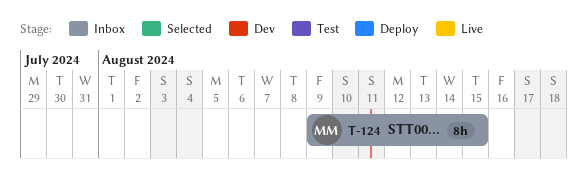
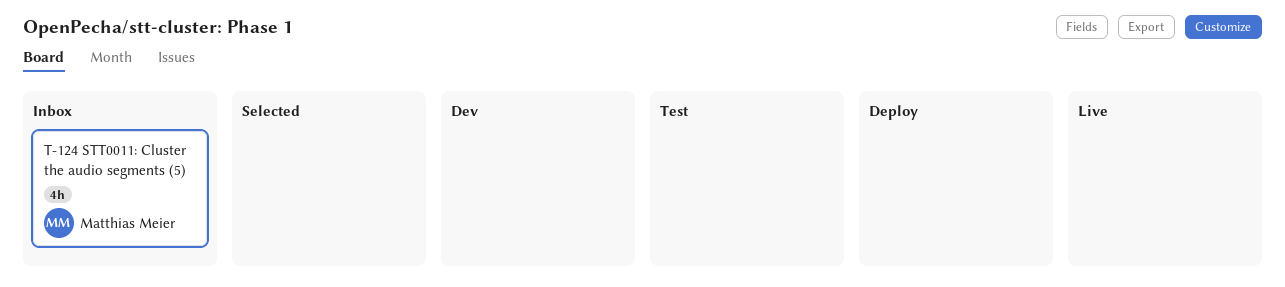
T-124, estimate: 8h -> 4h

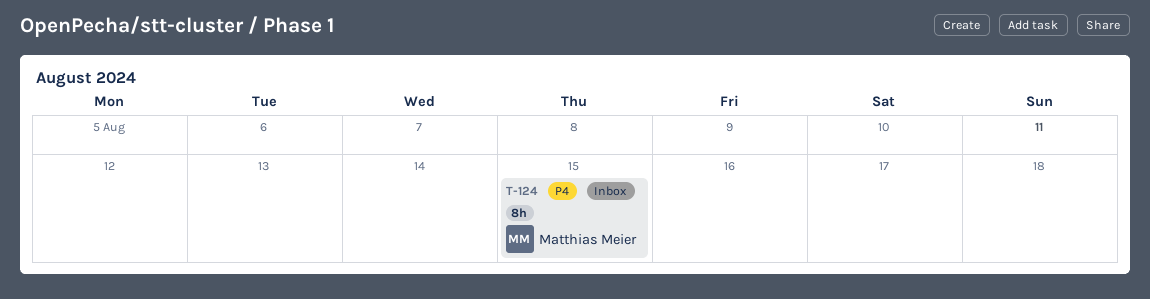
T-124, estimate: 4h -> 8h

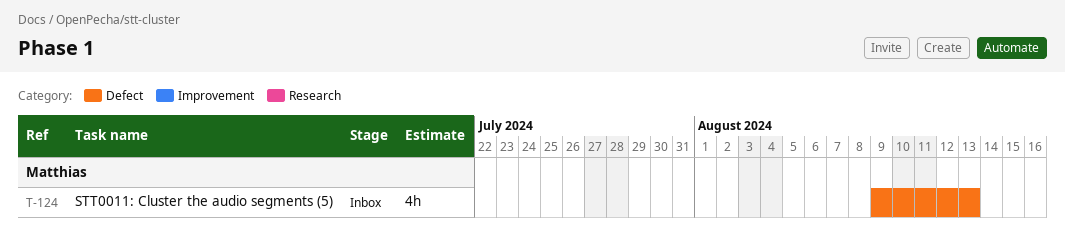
T-124, estimate: 8h -> 4h
T-124, due: Aug 15 -> Aug 13

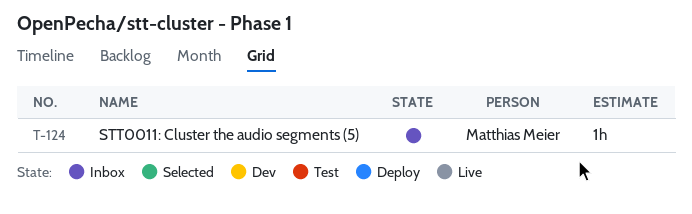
T-124, estimate: 4h -> 1h

